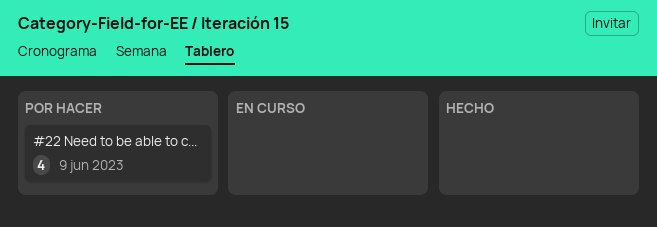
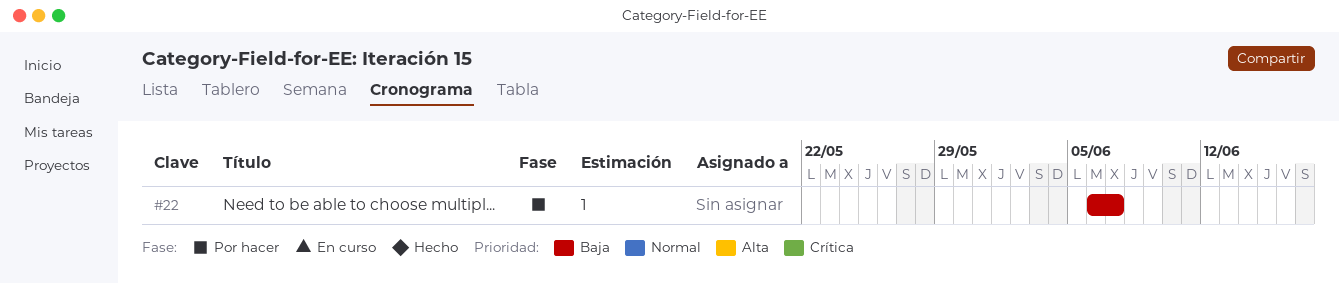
#22, estimate: 4 -> 1
#22, due: Jun 9 -> Jun 7

